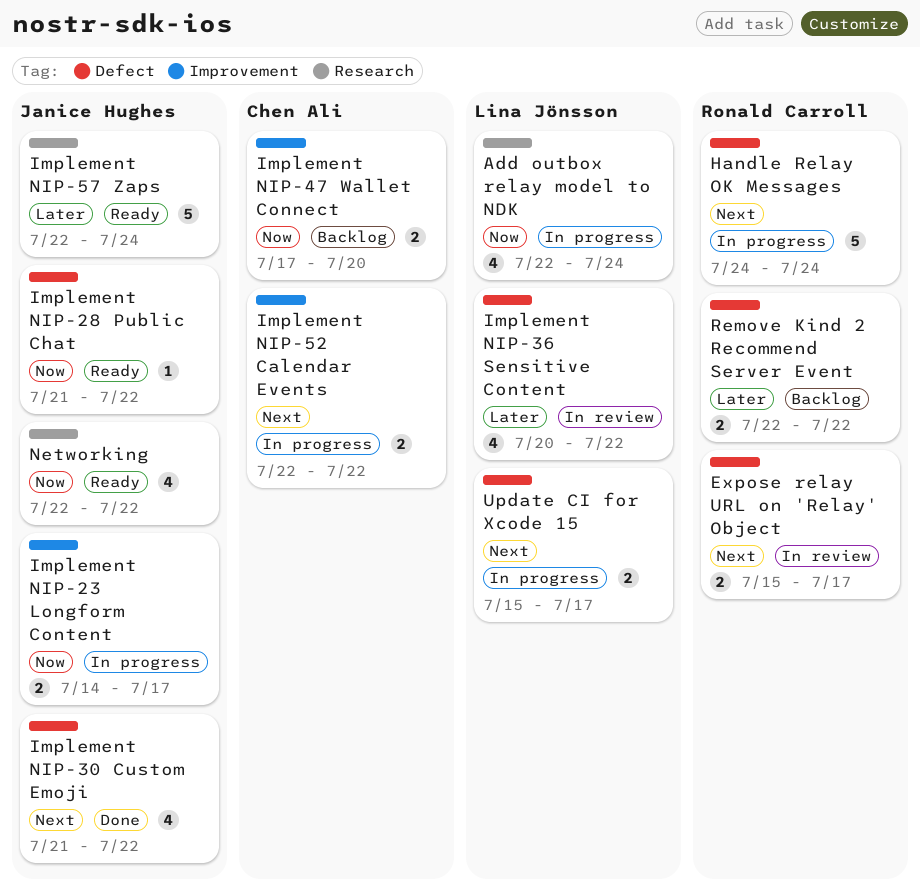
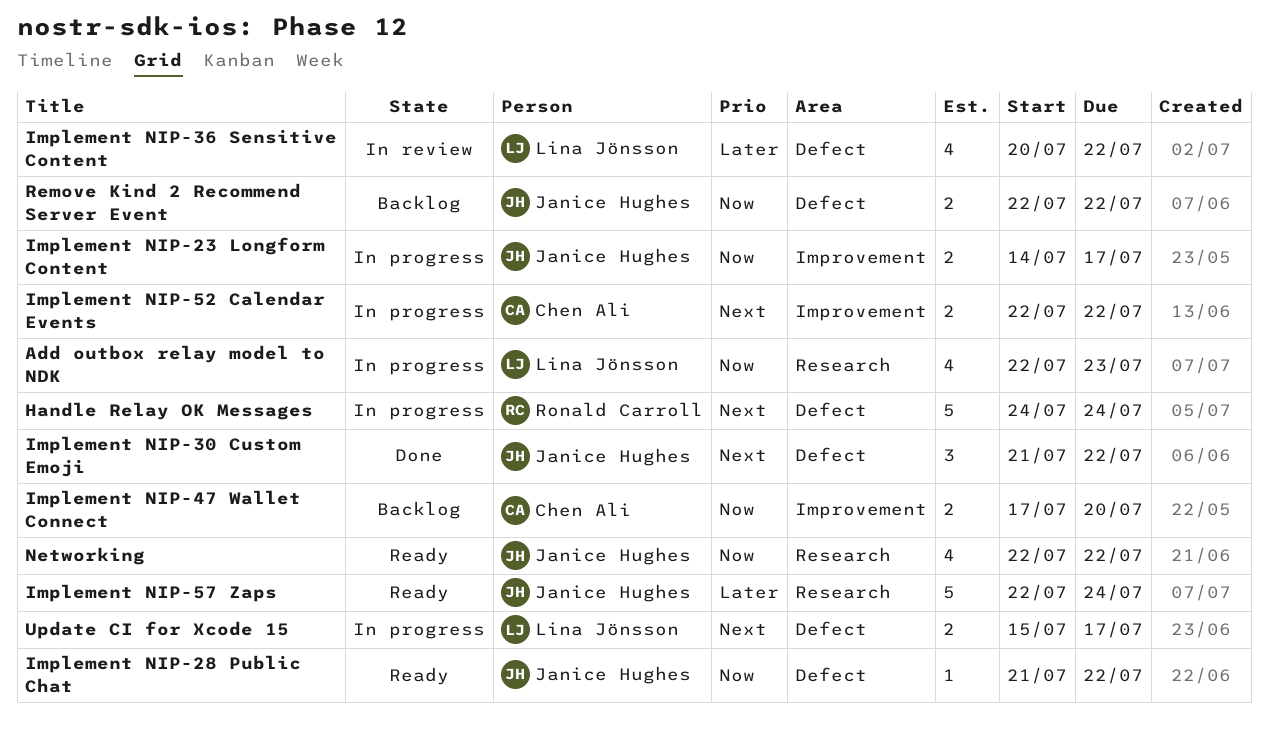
Add outbox relay model to NDK, due: Jul 24 -> Jul 23
Expose relay URL on 'Relay' Object: present -> none
Implement NIP-30 Custom Emoji, estimate: 4 -> 3
Remove Kind 2 Recommend Server Event, owner: Ronald Carroll -> Janice Hughes
Remove Kind 2 Recommend Server Event, priority: Later -> Now

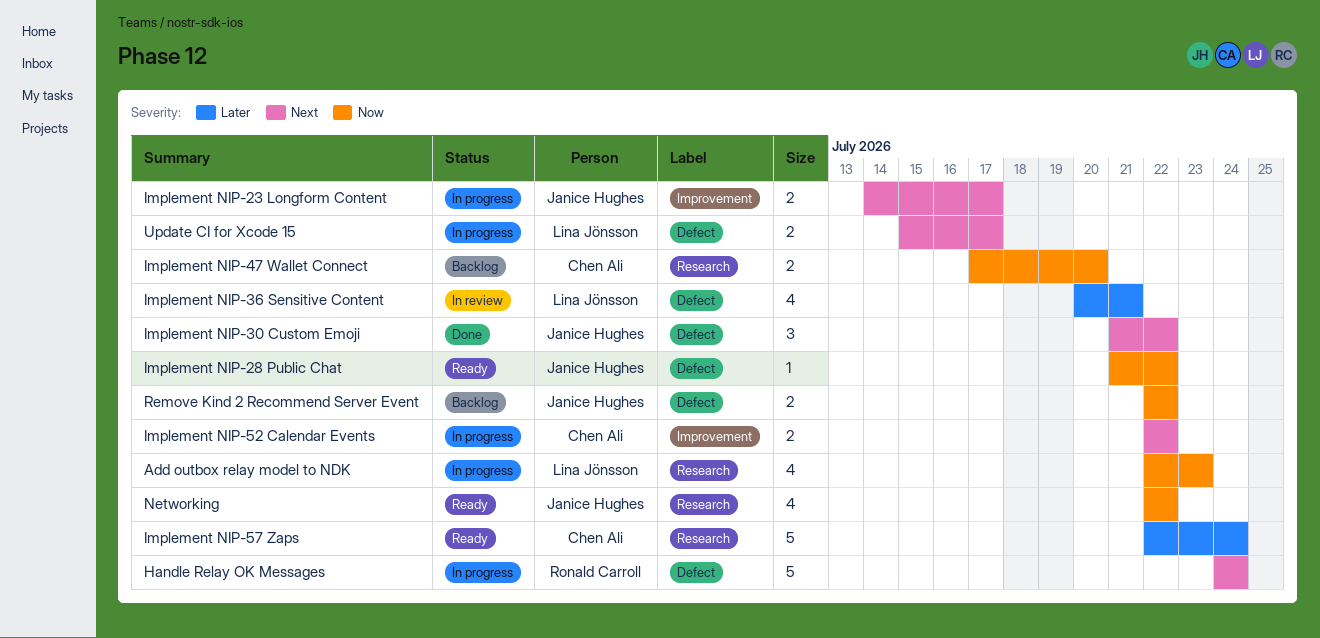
Implement NIP-23 Longform Content, priority: Now -> Next
Implement NIP-36 Sensitive Content, due: Jul 22 -> Jul 21
Implement NIP-47 Wallet Connect, label: Improvement -> Research
Implement NIP-57 Zaps, owner: Janice Hughes -> Chen Ali

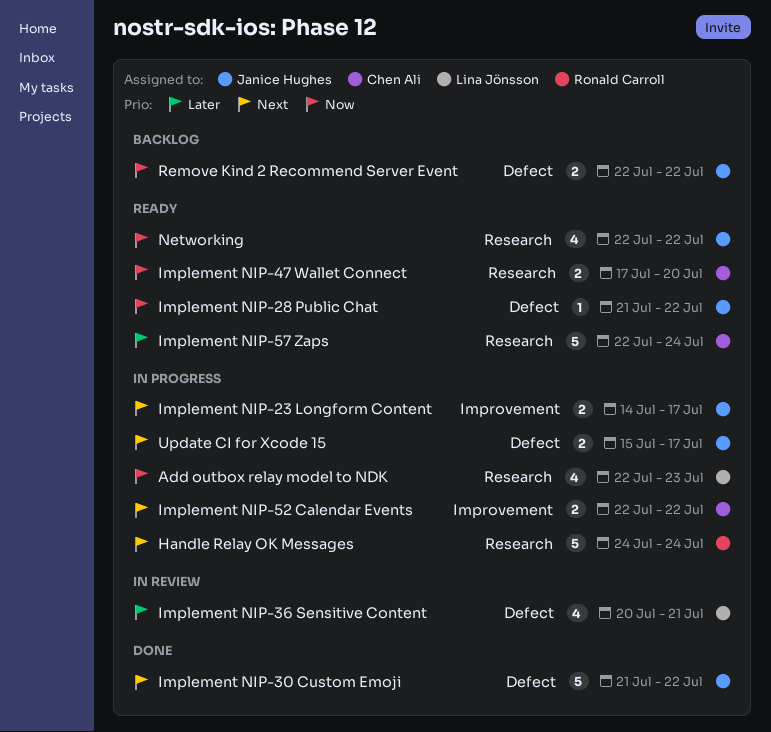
Handle Relay OK Messages, label: Defect -> Research
Implement NIP-30 Custom Emoji, estimate: 3 -> 5
Implement NIP-47 Wallet Connect, status: Backlog -> Ready
Update CI for Xcode 15, owner: Lina Jönsson -> Janice Hughes

